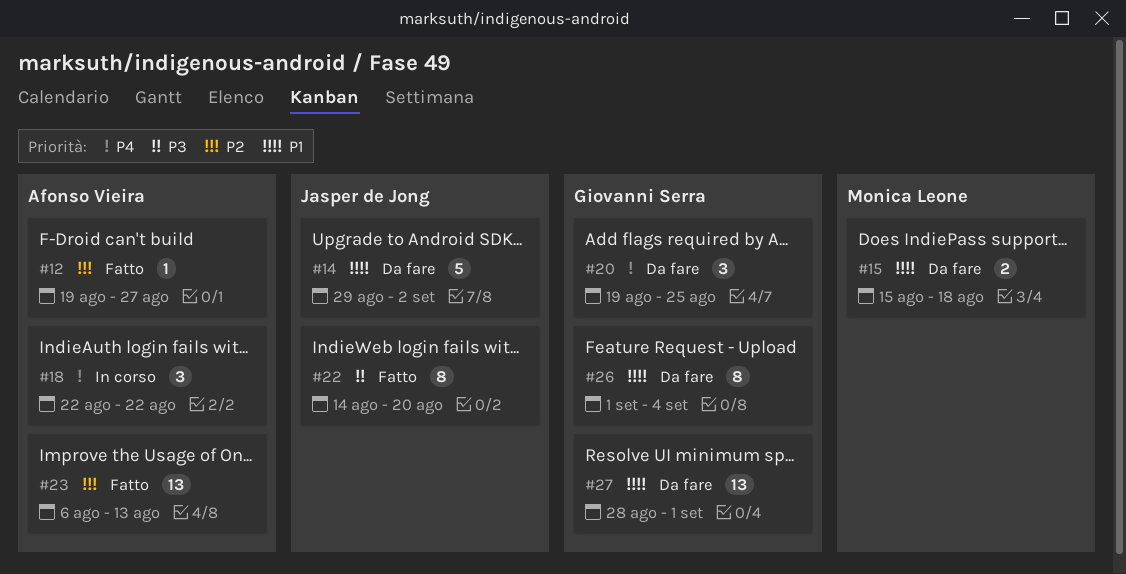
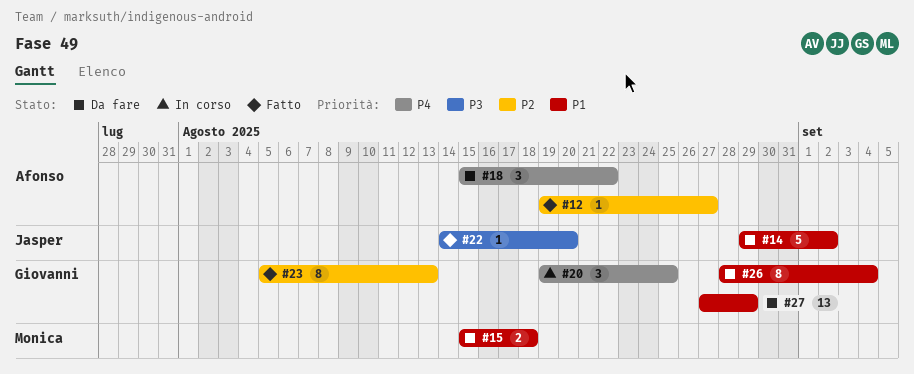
#18, status: In corso -> Da fare
#18, start: Aug 22 -> Aug 15
#20, status: Da fare -> In corso
#22, estimate: 8 -> 1
#23, owner: Afonso Vieira -> Giovanni Serra
#23, estimate: 13 -> 8
#23, start: Aug 6 -> Aug 5
#26, start: Sep 1 -> Aug 28
#27, start: Aug 28 -> Aug 27
#27, due: Sep 1 -> Aug 29

